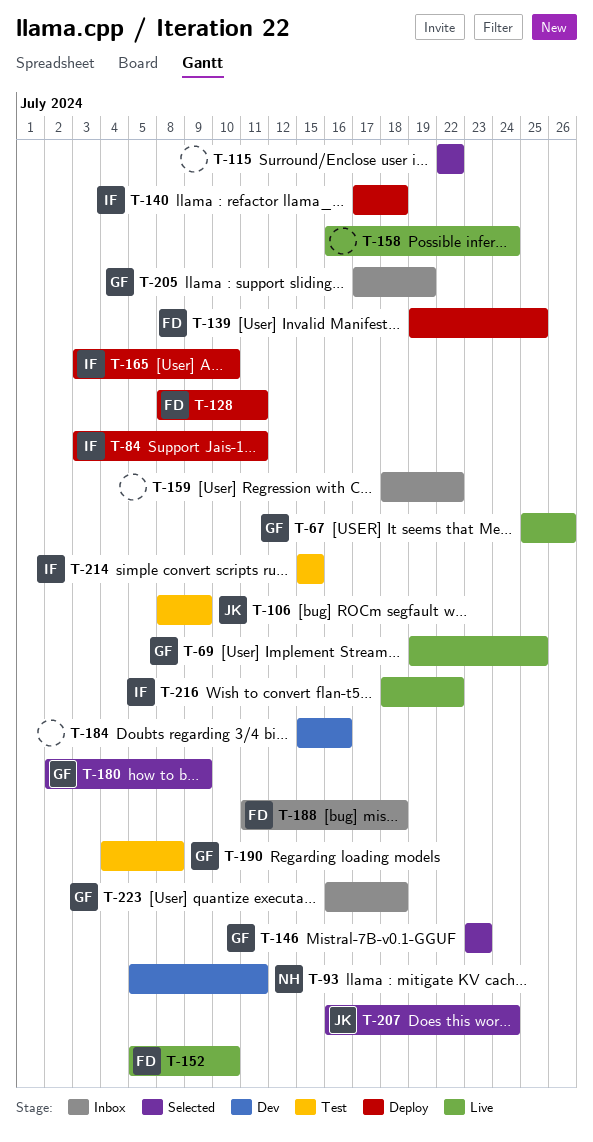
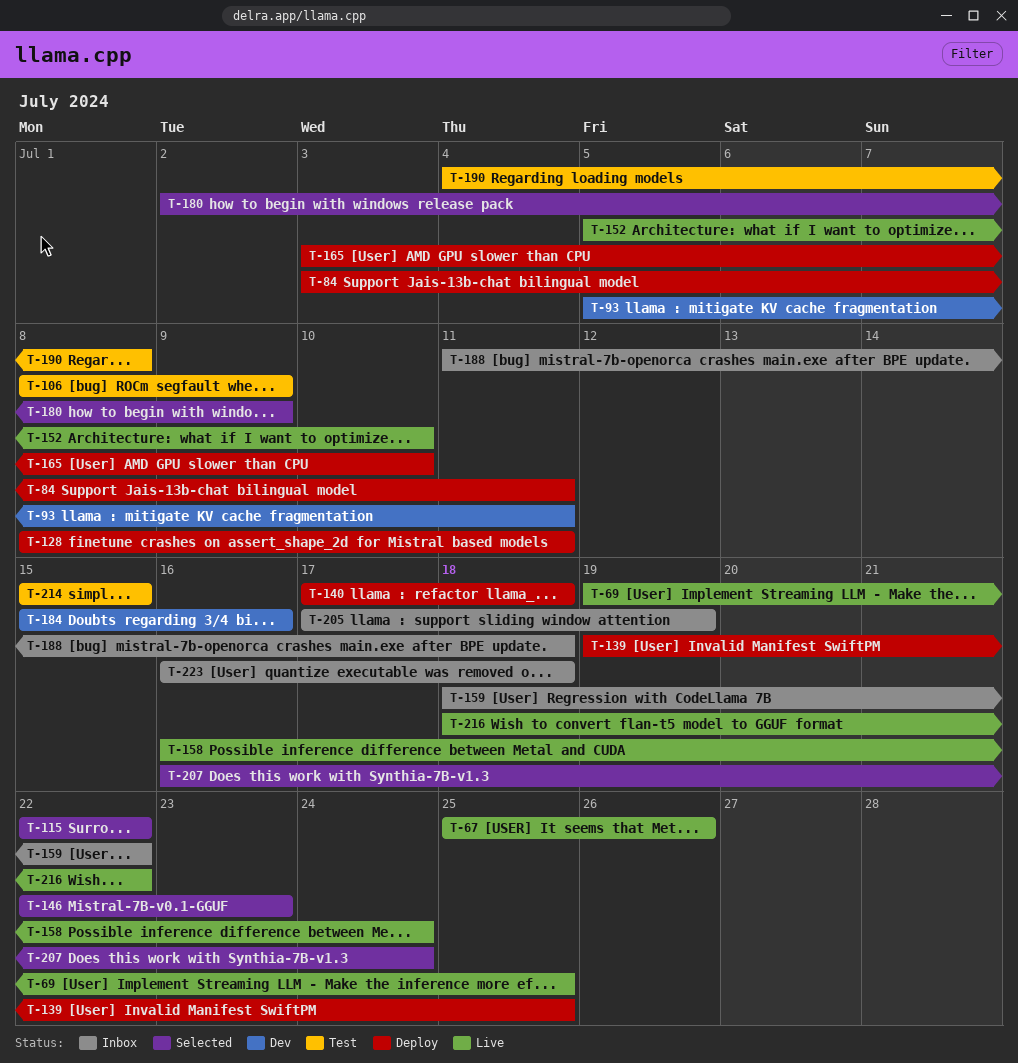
T-146, start: Jul 23 -> Jul 22

